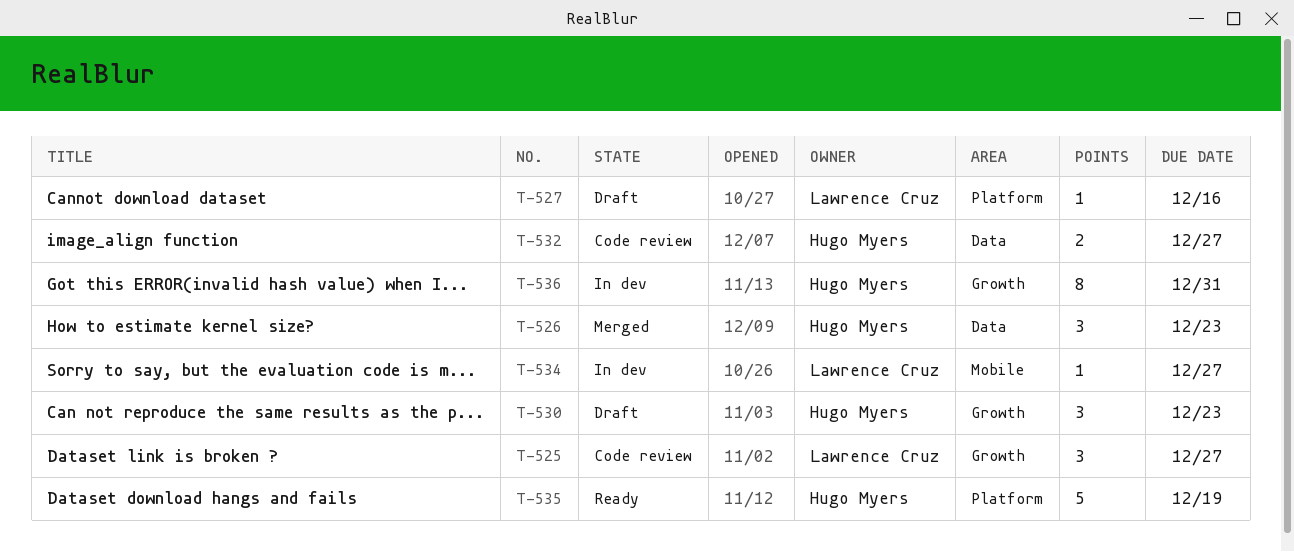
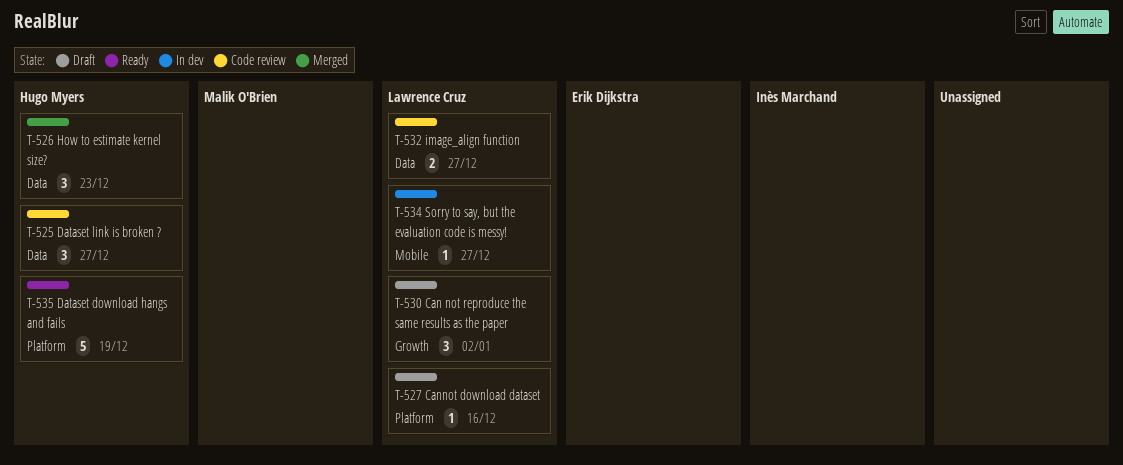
T-525, owner: Lawrence Cruz -> Hugo Myers
T-525, label: Growth -> Data
T-530, owner: Hugo Myers -> Lawrence Cruz
T-530, due: Dec 23 -> Jan 2
T-532, owner: Hugo Myers -> Lawrence Cruz
T-536: present -> none

